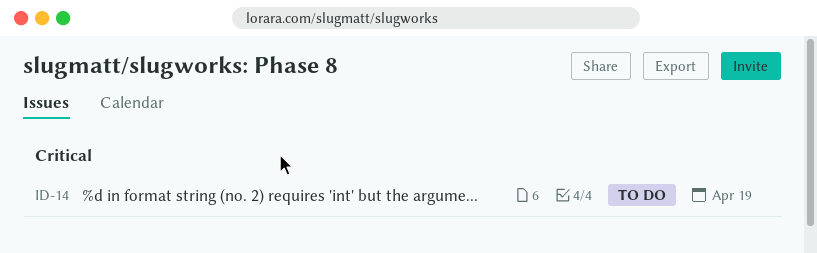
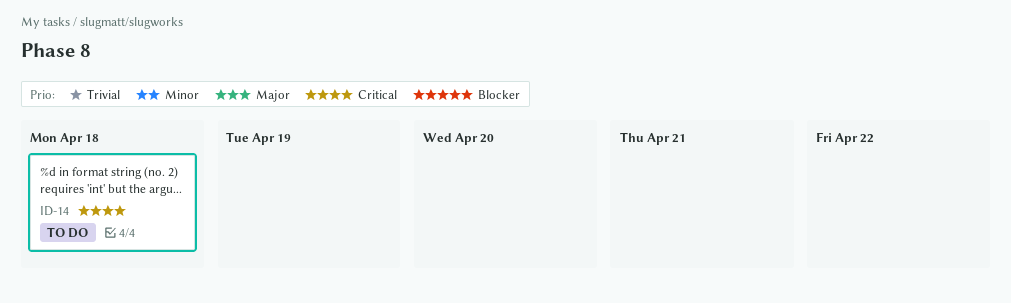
ID-14, due: Apr 19 -> Apr 18

